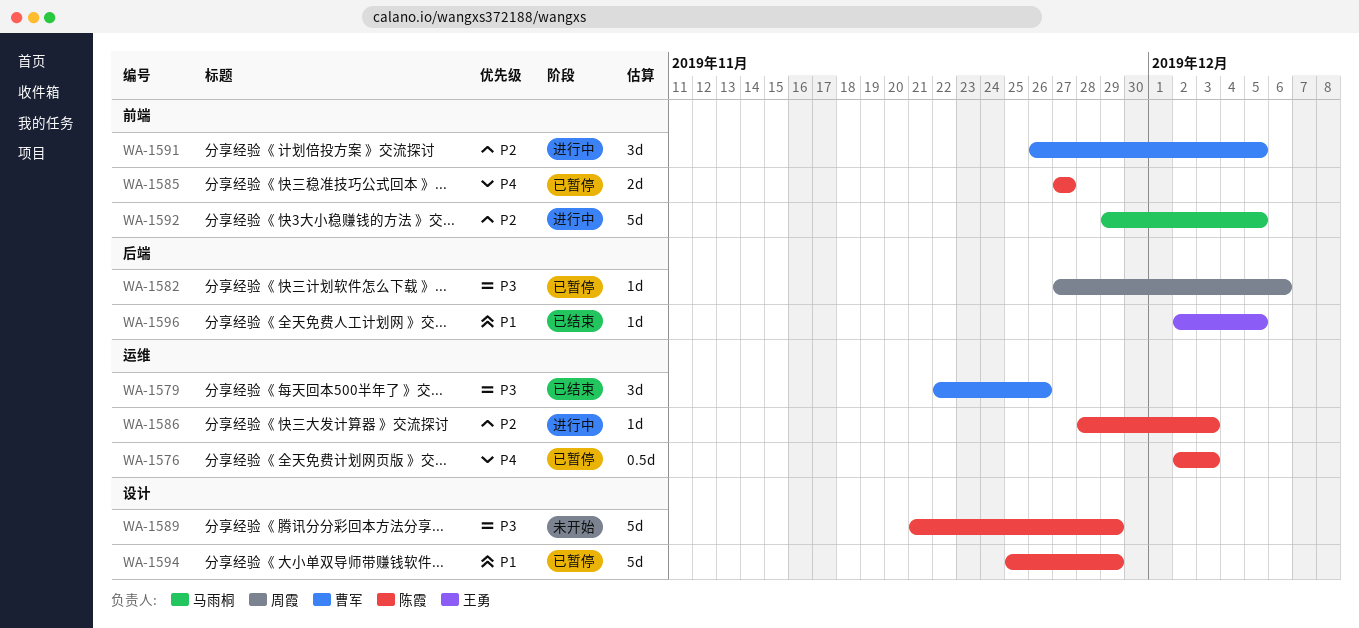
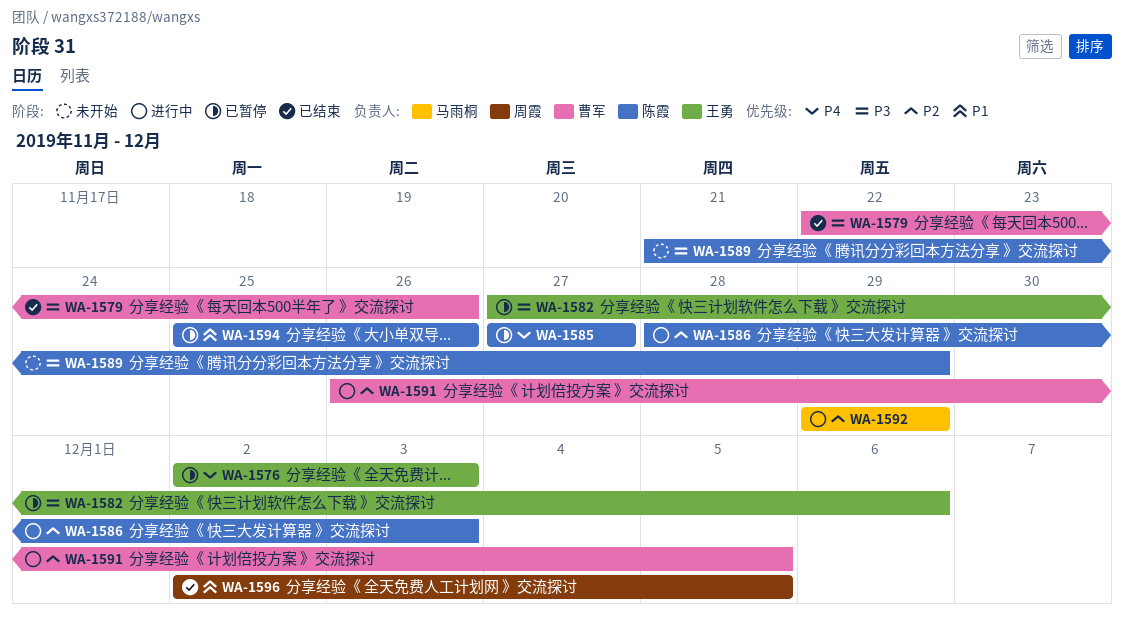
WA-1576, owner: 陈霞 -> 王勇
WA-1582, owner: 周霞 -> 王勇
WA-1592, due: Dec 5 -> Nov 29
WA-1594, due: Nov 29 -> Nov 26
WA-1596, owner: 王勇 -> 周霞

